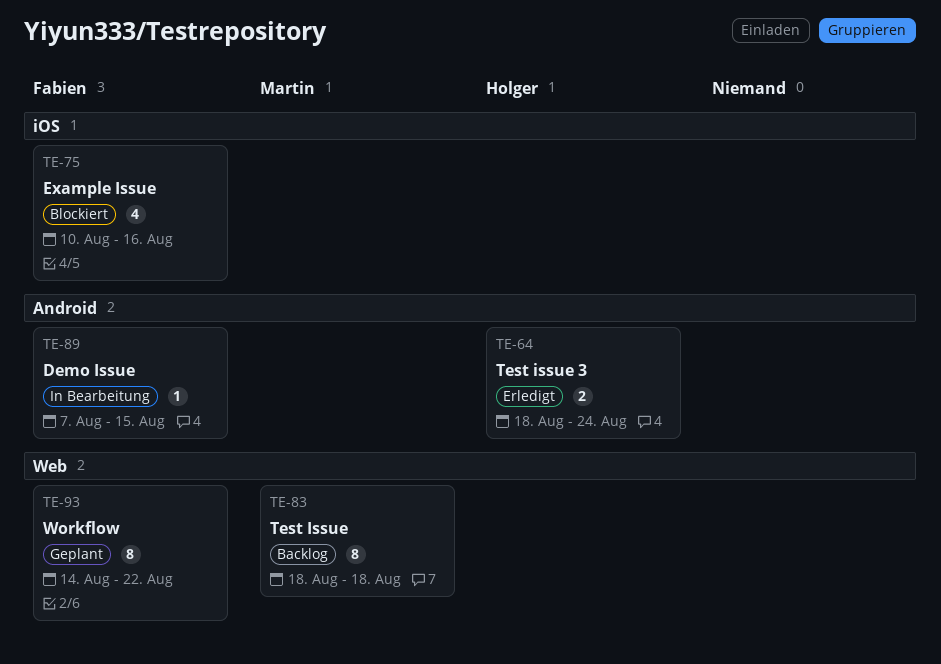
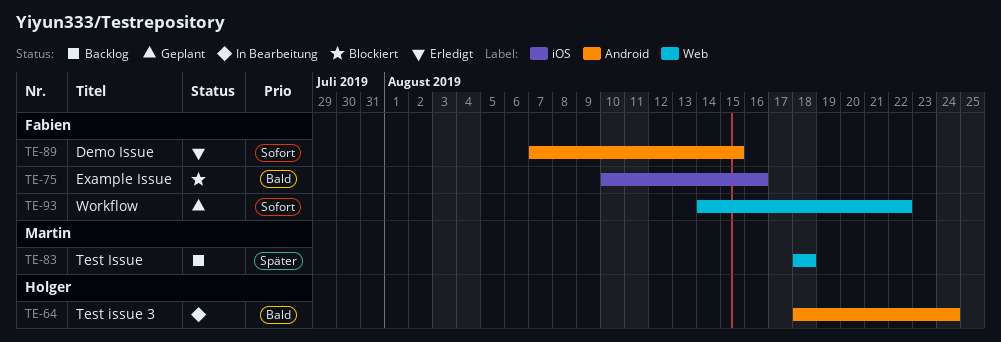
TE-64, status: Erledigt -> In Bearbeitung
TE-89, status: In Bearbeitung -> Erledigt

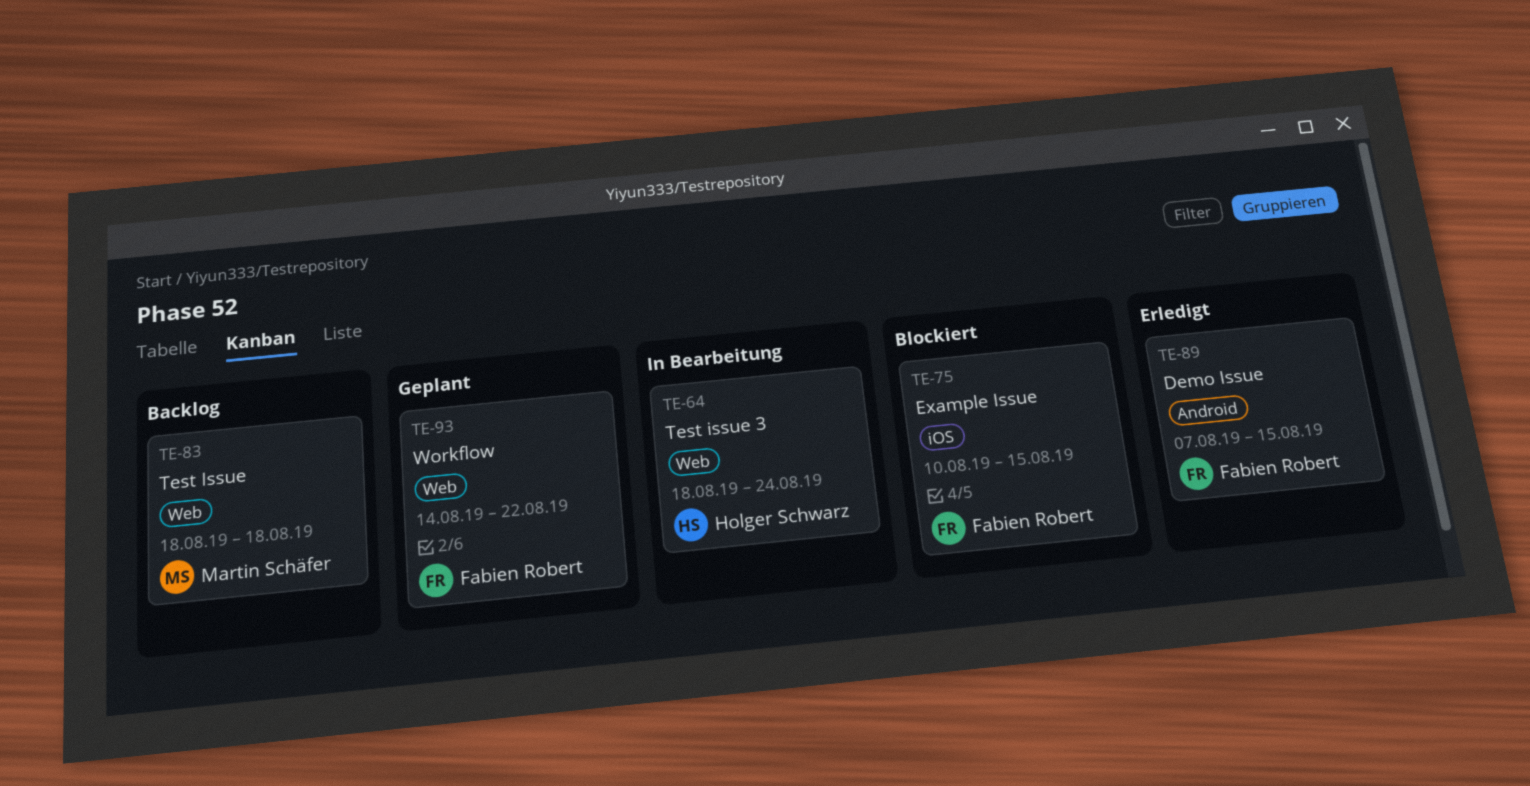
TE-64, label: Android -> Web
TE-75, due: Aug 16 -> Aug 15

